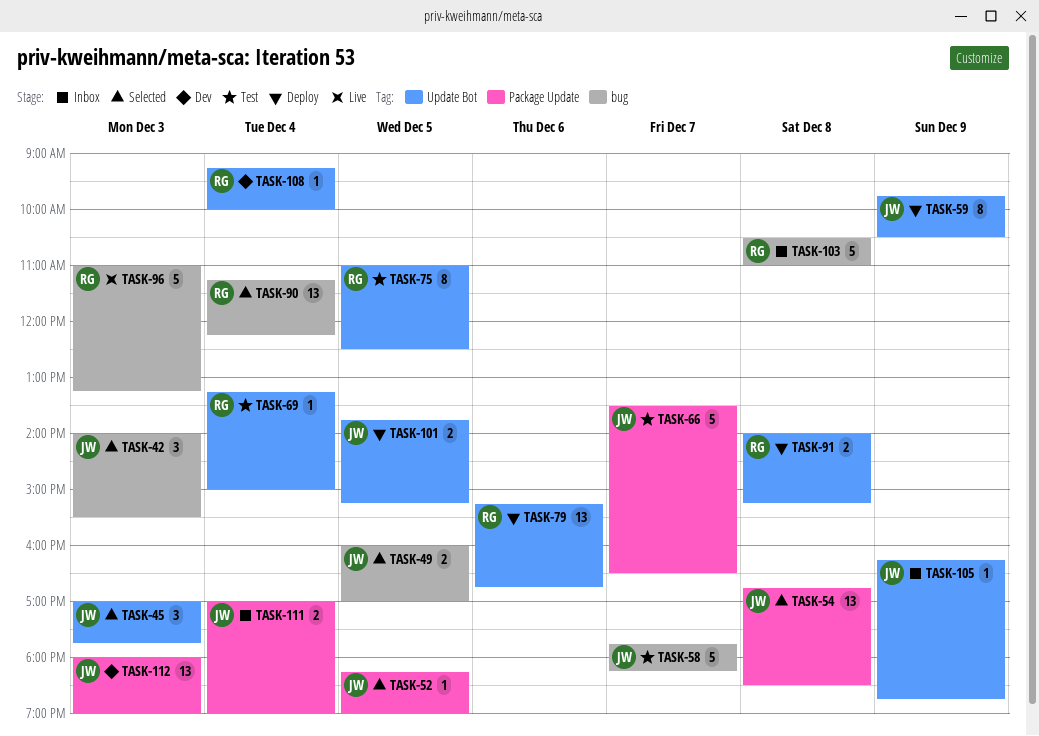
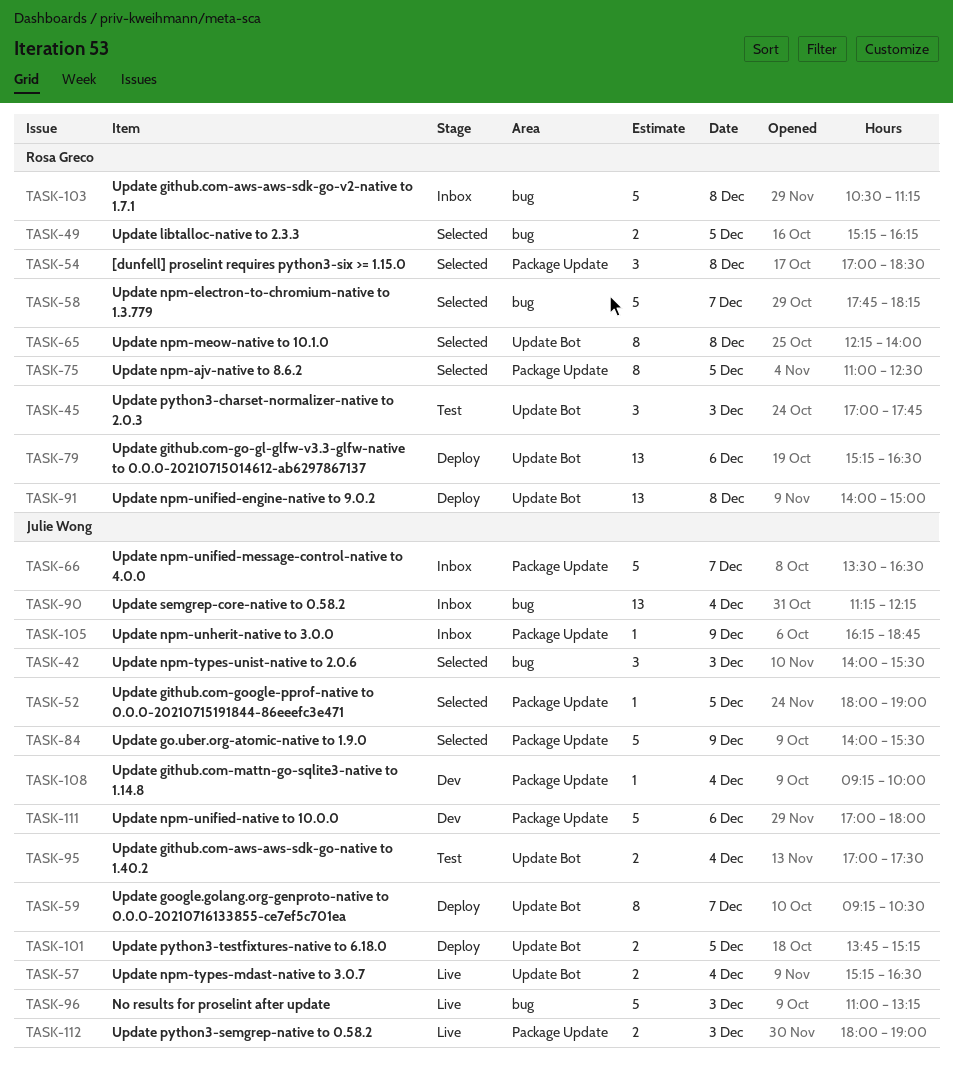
TASK-45, status: Selected -> Test
TASK-45, owner: Julie Wong -> Rosa Greco
TASK-49, owner: Julie Wong -> Rosa Greco
TASK-49, begins: 16:00 -> 15:15
TASK-49, ends: 17:00 -> 16:15
TASK-52, begins: 18:15 -> 18:00
TASK-54, owner: Julie Wong -> Rosa Greco
TASK-54, estimate: 13 -> 3
TASK-54, begins: 16:45 -> 17:00
TASK-57: none -> present
TASK-58, status: Test -> Selected
TASK-58, owner: Julie Wong -> Rosa Greco
TASK-59, day: Dec 9 -> Dec 7
TASK-59, begins: 09:45 -> 09:15
TASK-65: none -> present
TASK-66, status: Test -> Inbox
TASK-69: present -> none
TASK-75, status: Test -> Selected
TASK-75, label: Update Bot -> Package Update
TASK-79, ends: 16:45 -> 16:30
TASK-84: none -> present
TASK-90, status: Selected -> Inbox
TASK-90, owner: Rosa Greco -> Julie Wong
TASK-91, estimate: 2 -> 13
TASK-91, ends: 15:15 -> 15:00
TASK-95: none -> present
TASK-96, owner: Rosa Greco -> Julie Wong
TASK-103, ends: 11:00 -> 11:15
TASK-105, label: Update Bot -> Package Update
TASK-108, owner: Rosa Greco -> Julie Wong
TASK-108, label: Update Bot -> Package Update
TASK-111, status: Inbox -> Dev
TASK-111, estimate: 2 -> 5
TASK-111, day: Dec 4 -> Dec 6
TASK-111, ends: 19:00 -> 18:00
TASK-112, status: Dev -> Live
TASK-112, estimate: 13 -> 2

